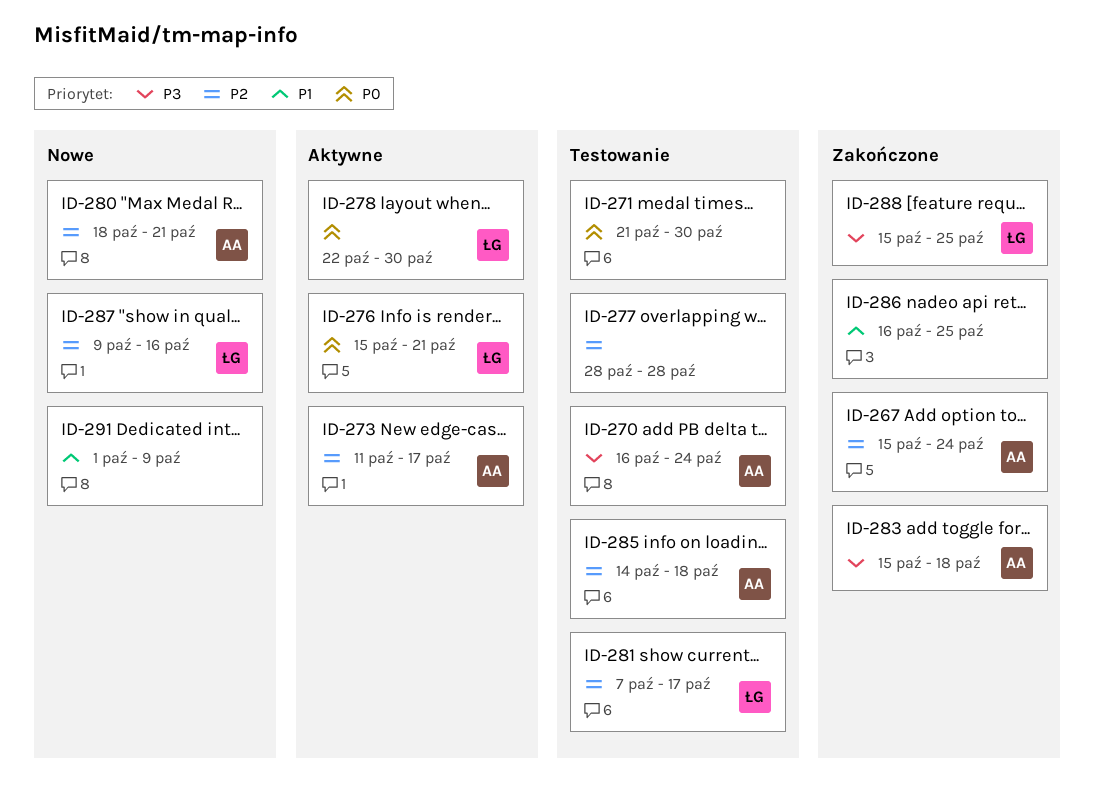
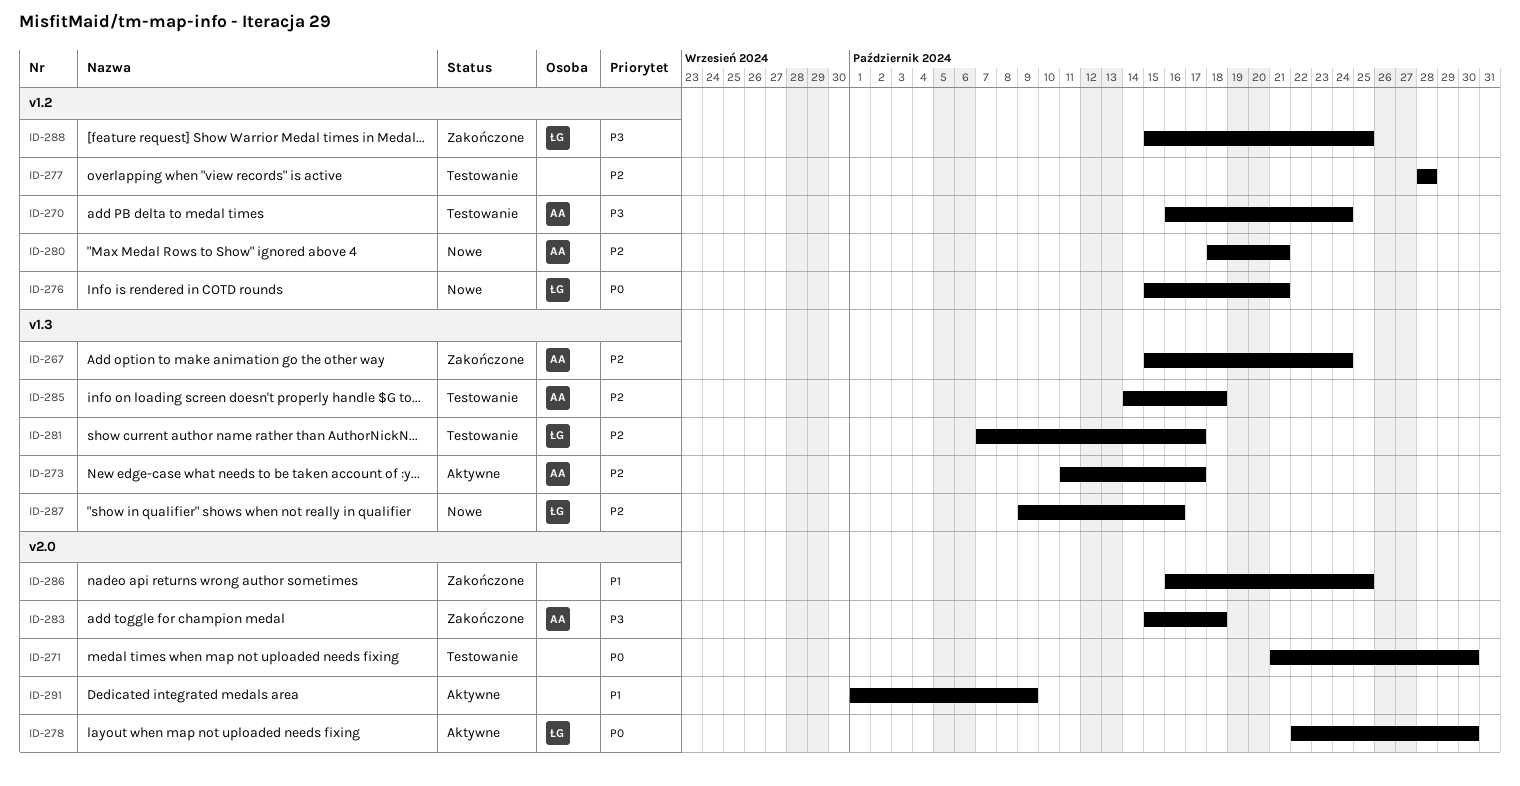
ID-276, status: Aktywne -> Nowe
ID-291, status: Nowe -> Aktywne

